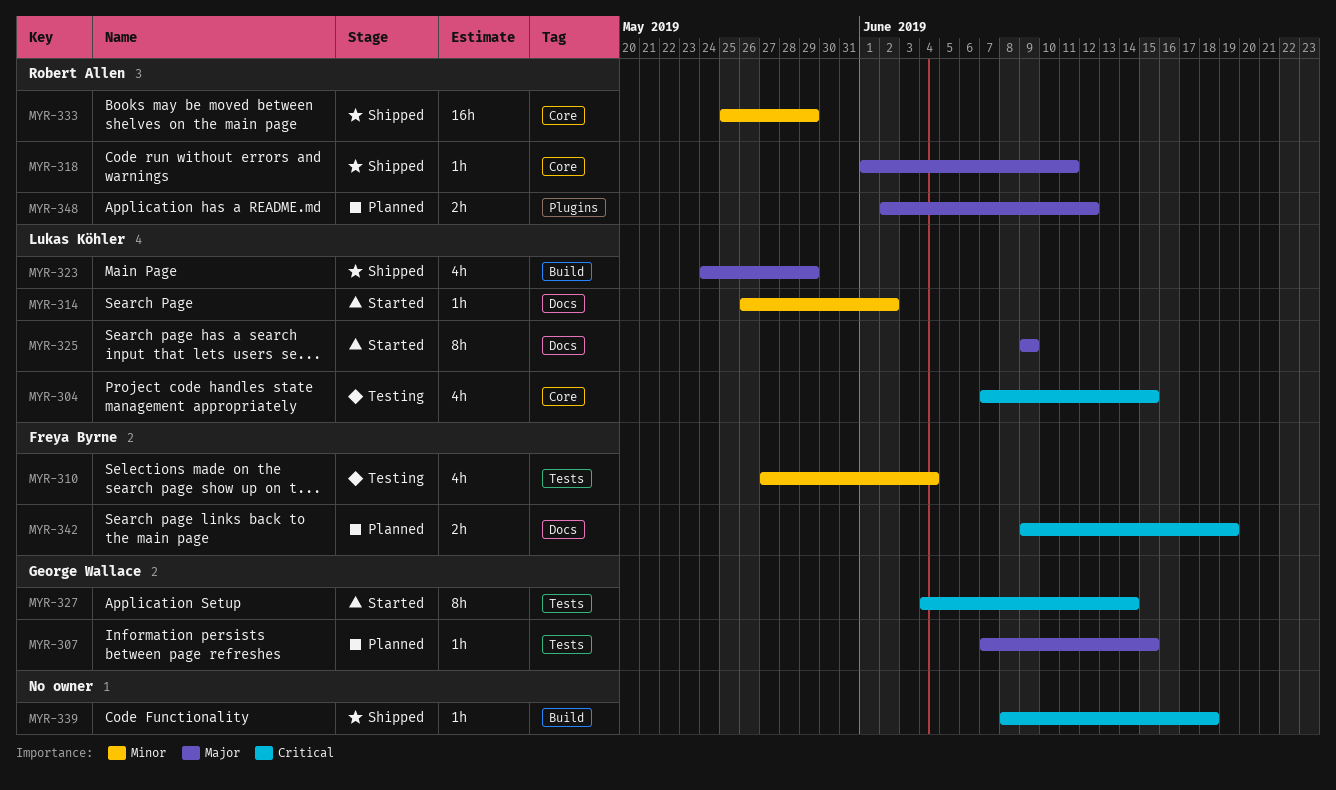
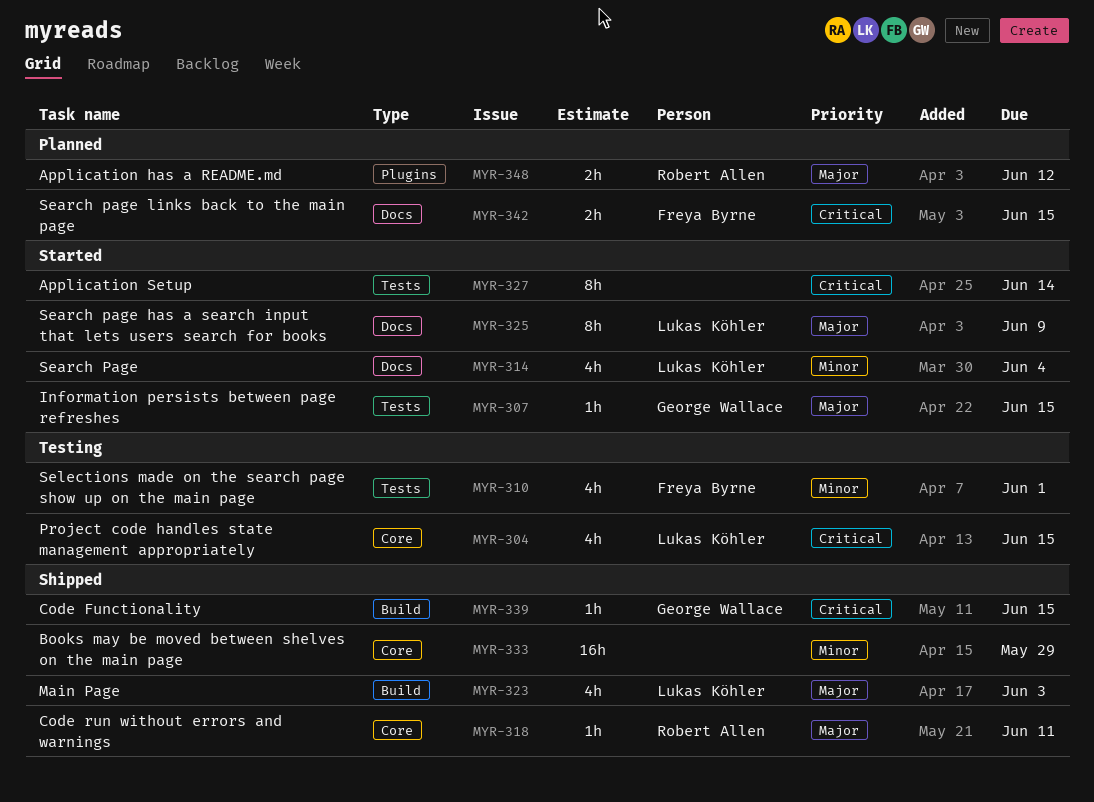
MYR-307, status: Planned -> Started
MYR-310, due: Jun 4 -> Jun 1
MYR-314, estimate: 1h -> 4h
MYR-314, due: Jun 2 -> Jun 4
MYR-323, due: May 29 -> Jun 3
MYR-327, owner: George Wallace -> none
MYR-333, owner: Robert Allen -> none
MYR-339, owner: none -> George Wallace
MYR-339, due: Jun 18 -> Jun 15
MYR-342, due: Jun 19 -> Jun 15

